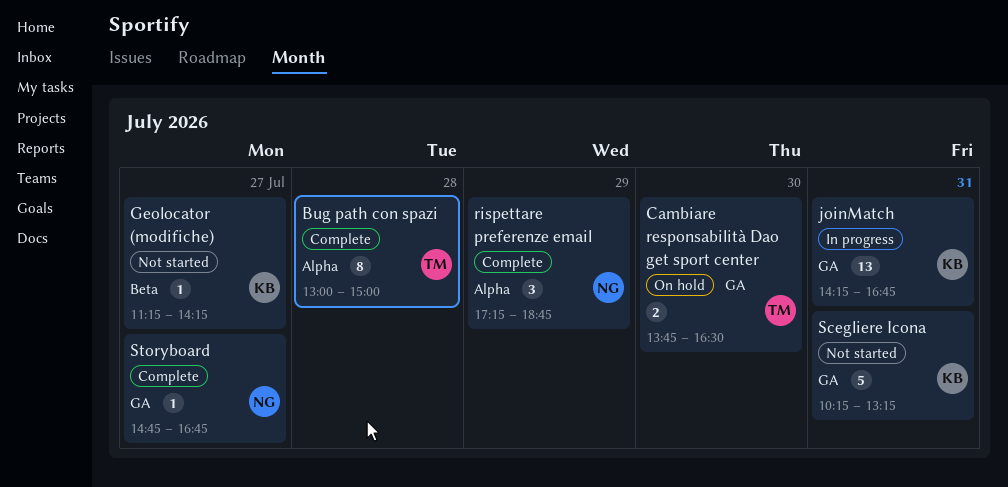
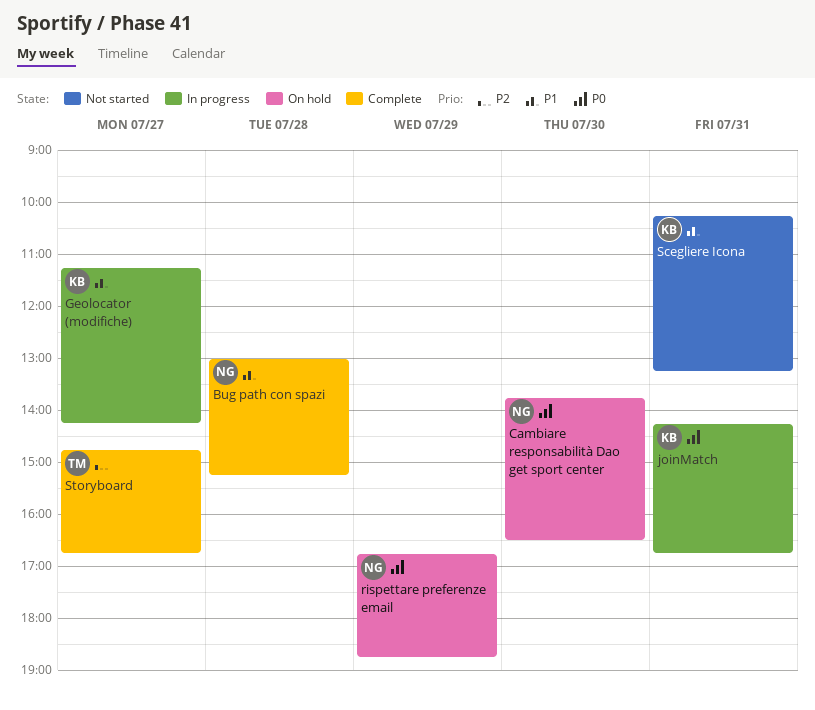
Bug path con spazi, owner: TM -> NG
Bug path con spazi, ends: 15:00 -> 15:15
Cambiare responsabilità Dao get sport center, owner: TM -> NG
Geolocator (modifiche), status: Not started -> In progress
rispettare preferenze email, status: Complete -> On hold
rispettare preferenze email, begins: 17:15 -> 16:45
Storyboard, owner: NG -> TM

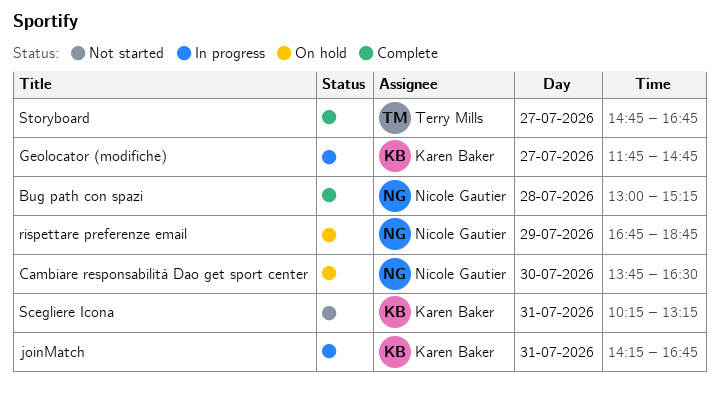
Geolocator (modifiche), begins: 11:15 -> 11:45
Geolocator (modifiche), ends: 14:15 -> 14:45

